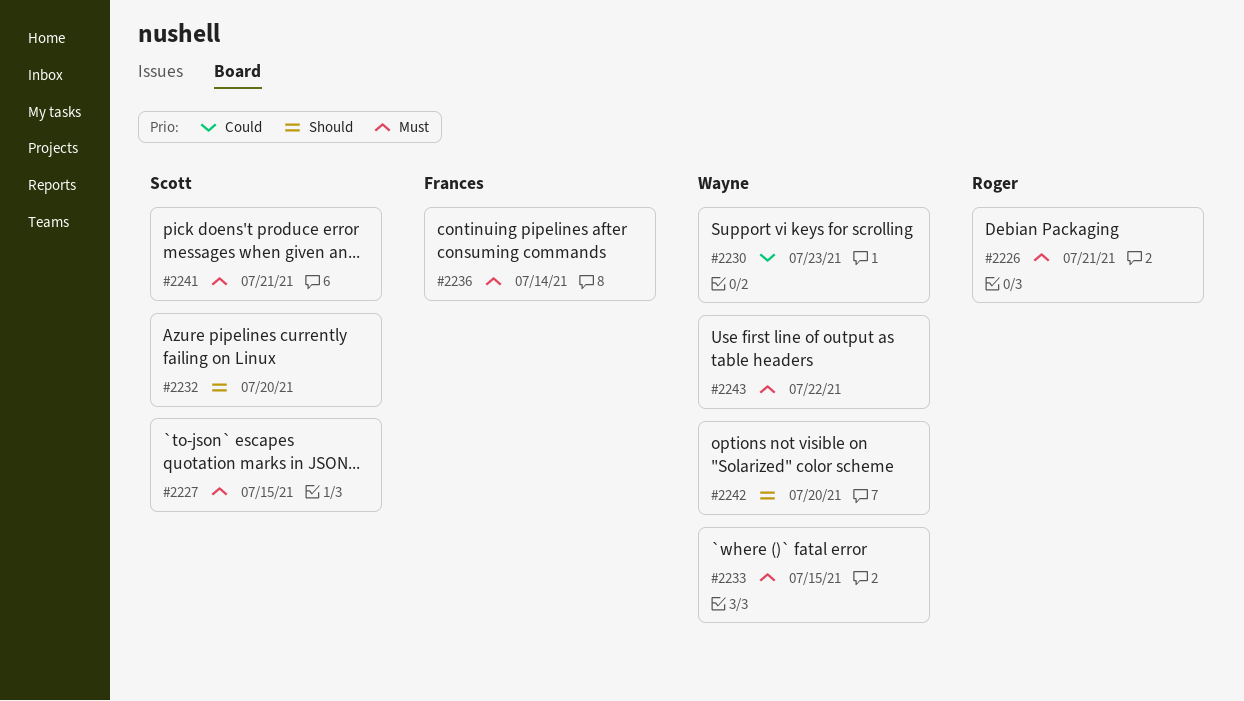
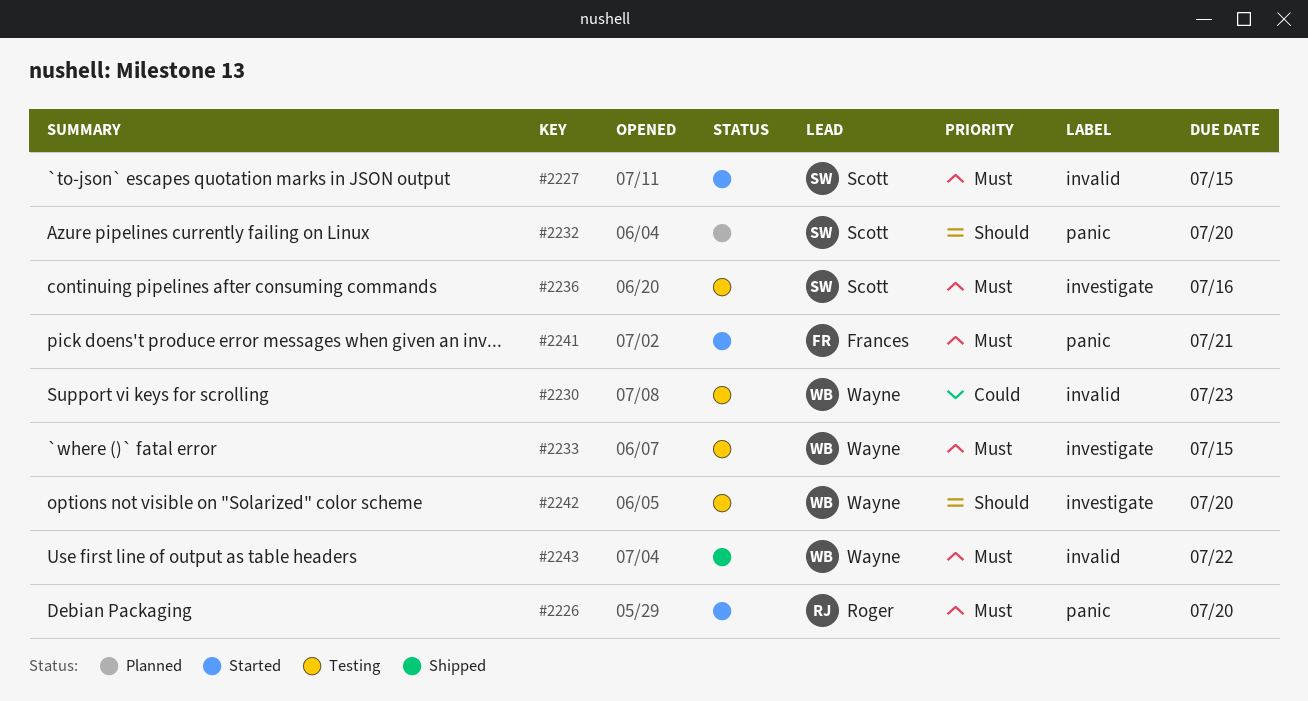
#2226, due: Jul 21 -> Jul 20
#2236, owner: Frances -> Scott
#2236, due: Jul 14 -> Jul 16
#2241, owner: Scott -> Frances

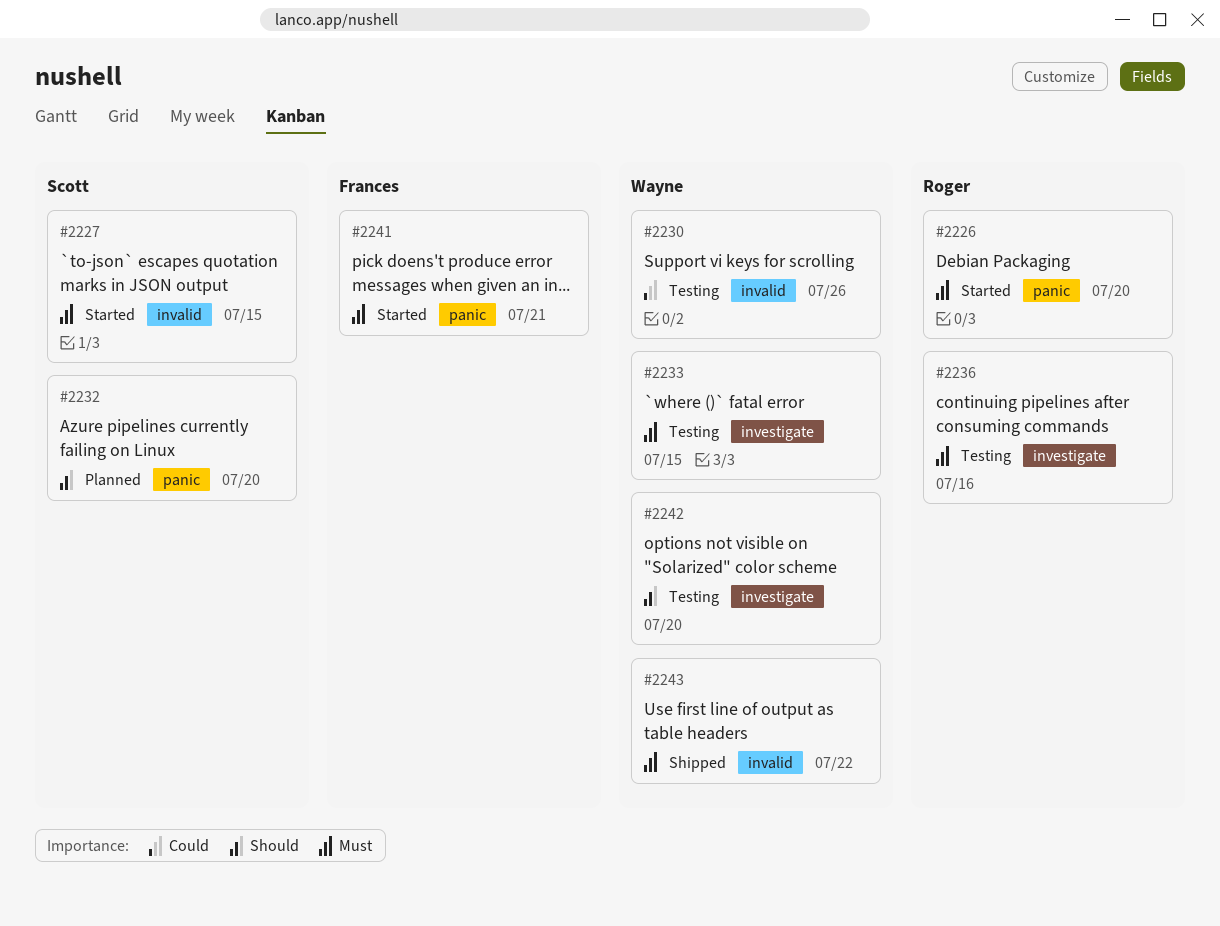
#2230, due: Jul 23 -> Jul 26
#2236, owner: Scott -> Roger

